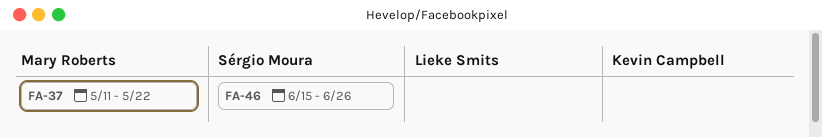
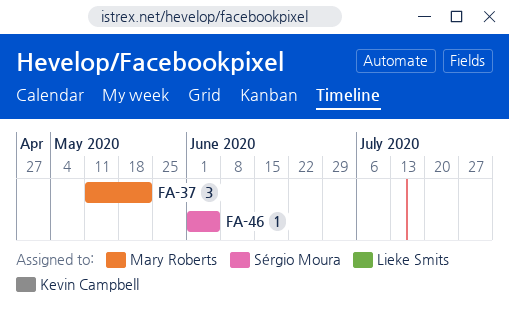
FA-46, start: Jun 15 -> Jun 1
FA-46, due: Jun 26 -> Jun 5

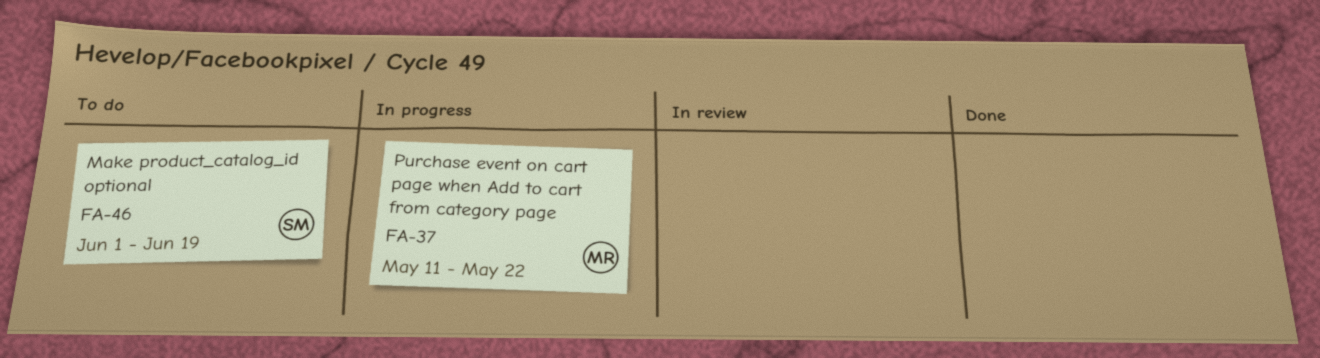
FA-46, due: Jun 5 -> Jun 19

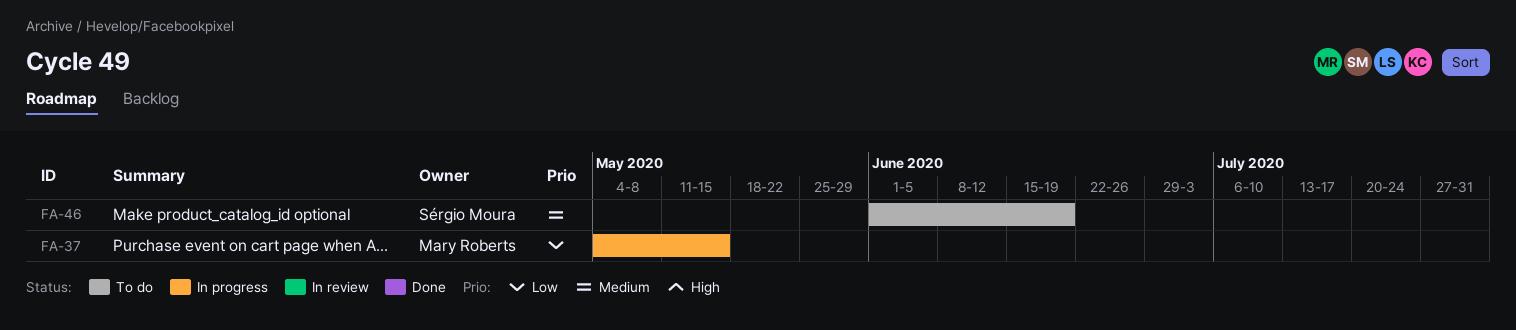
FA-37, start: May 11 -> May 4
FA-37, due: May 22 -> May 15

